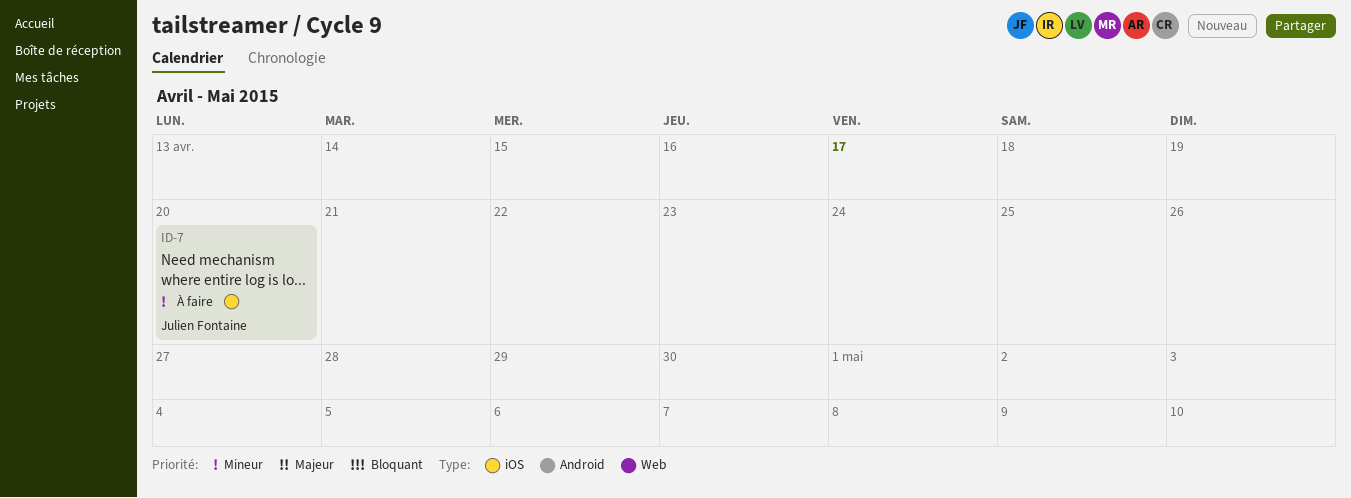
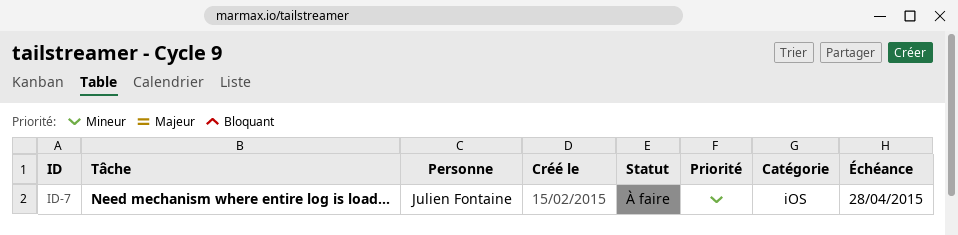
ID-7, due: Apr 20 -> Apr 28

